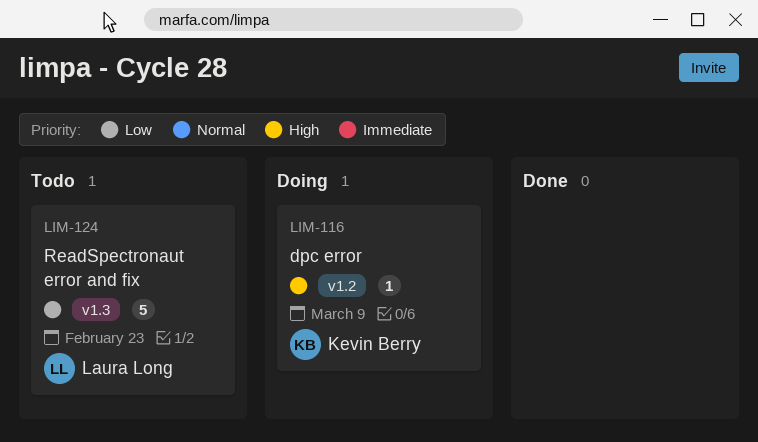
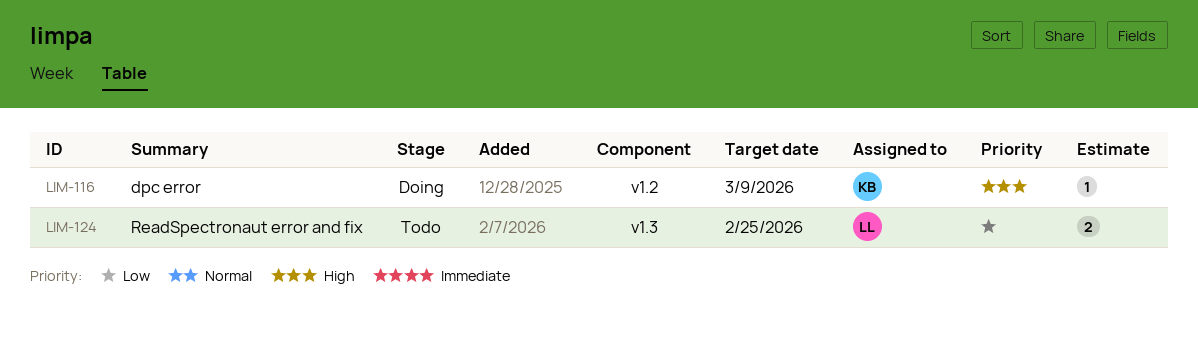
LIM-124, estimate: 5 -> 2
LIM-124, due: Feb 23 -> Feb 25

